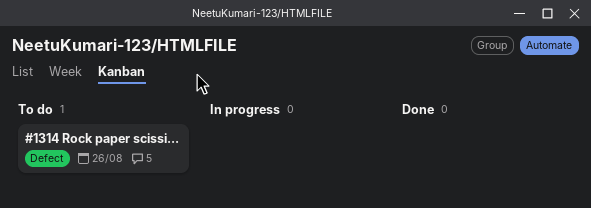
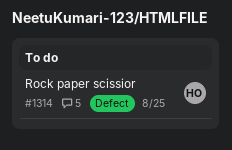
#1314, due: Aug 26 -> Aug 25

